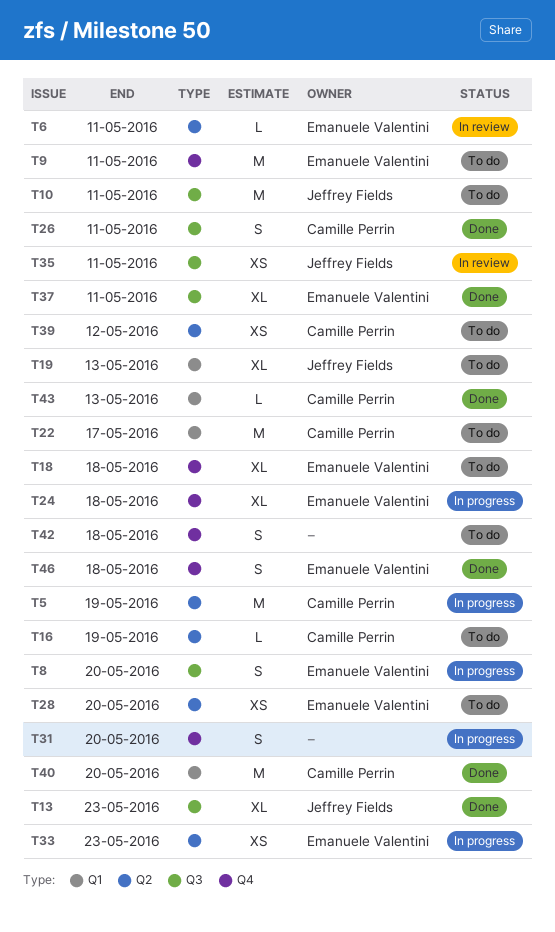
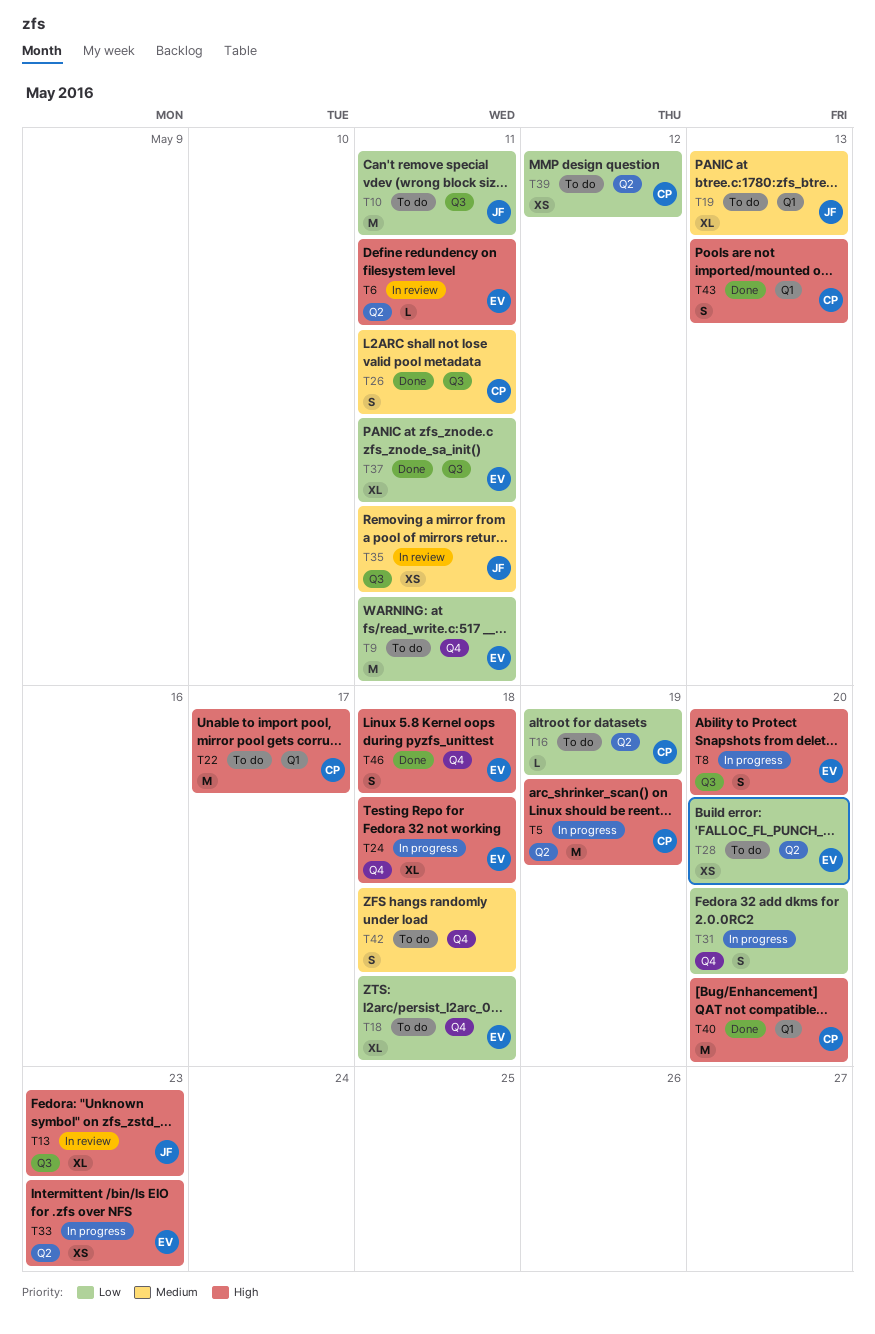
T13, status: Done -> In review
T43, estimate: L -> S

